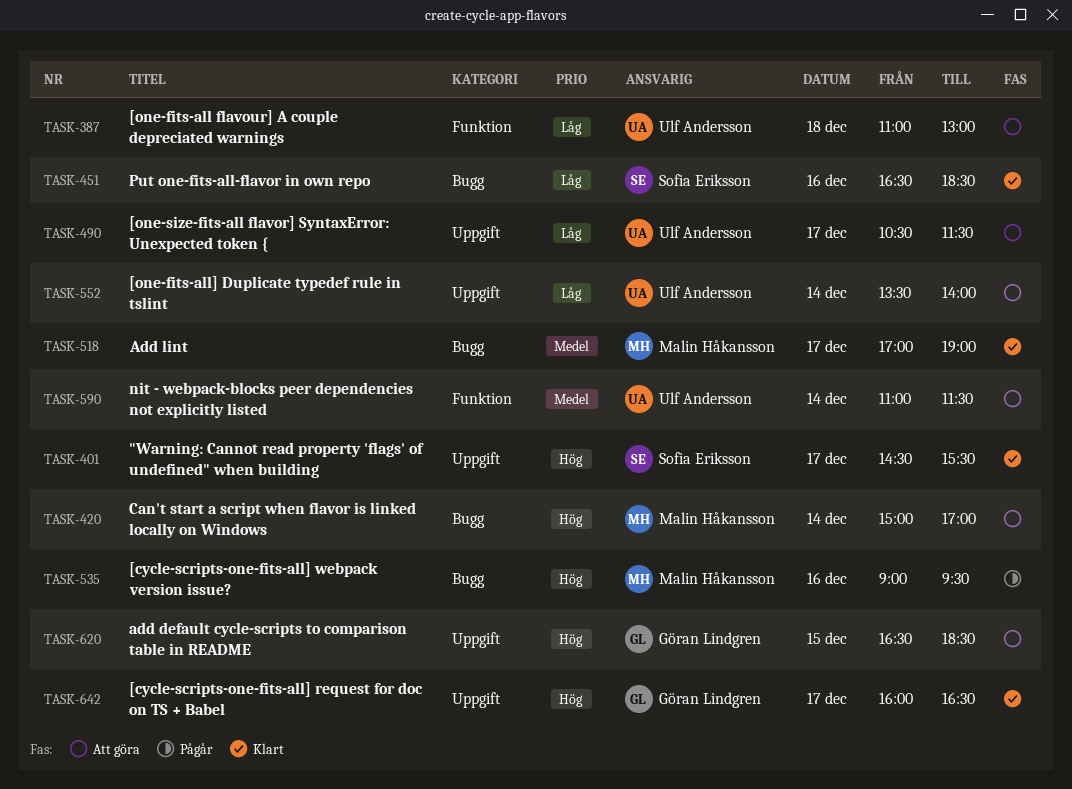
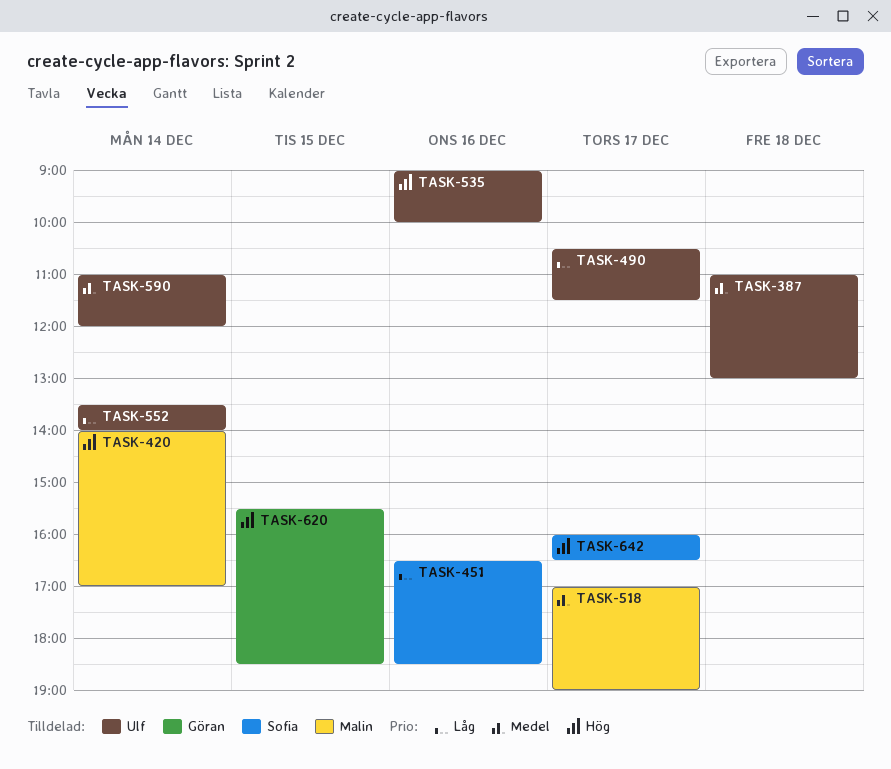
TASK-387, priority: Låg -> Medel
TASK-401: present -> none
TASK-420, begins: 15:00 -> 14:00
TASK-535, owner: Malin Håkansson -> Ulf Andersson
TASK-535, ends: 09:30 -> 10:00
TASK-590, ends: 11:30 -> 12:00
TASK-620, begins: 16:30 -> 15:30
TASK-642, owner: Göran Lindgren -> Sofia Eriksson

